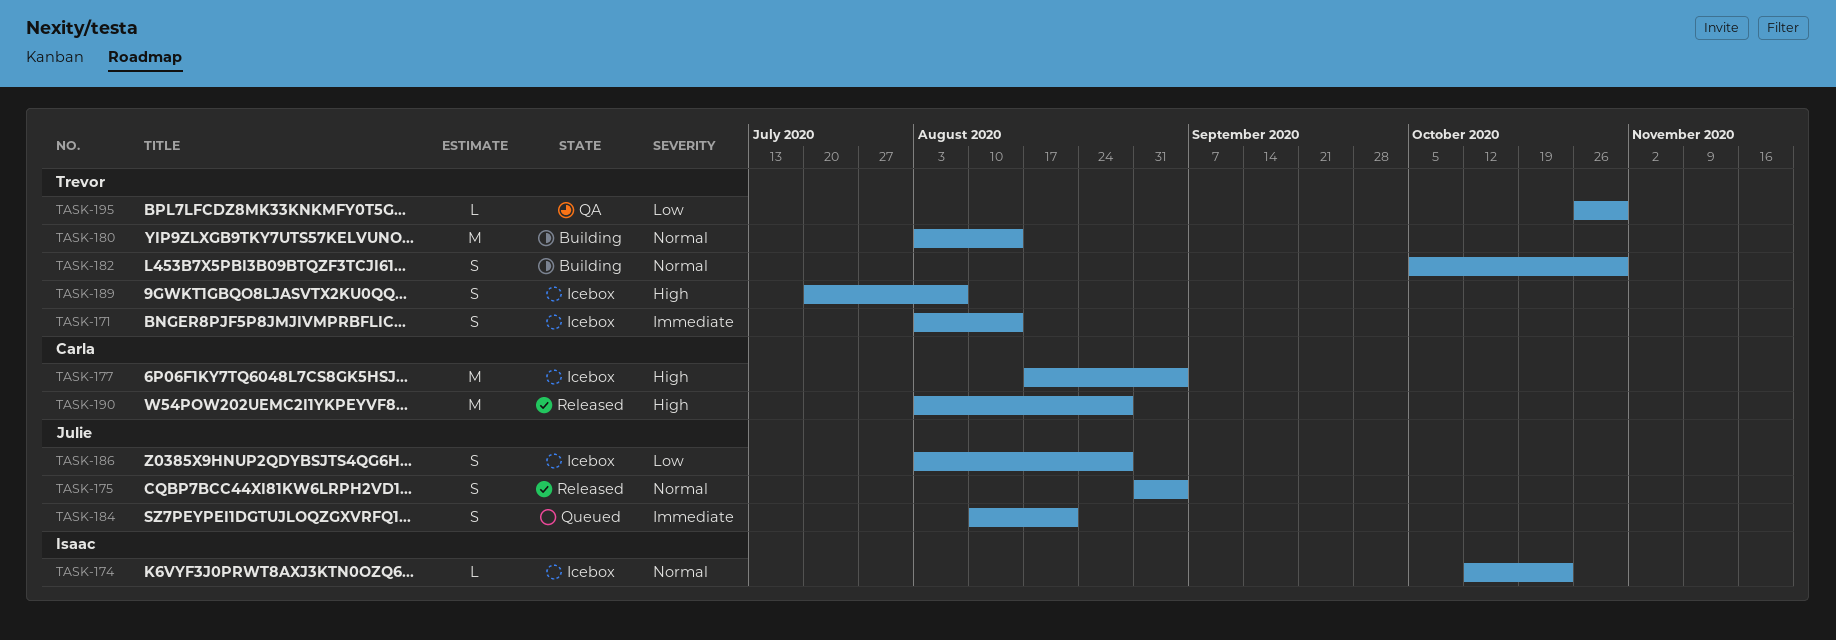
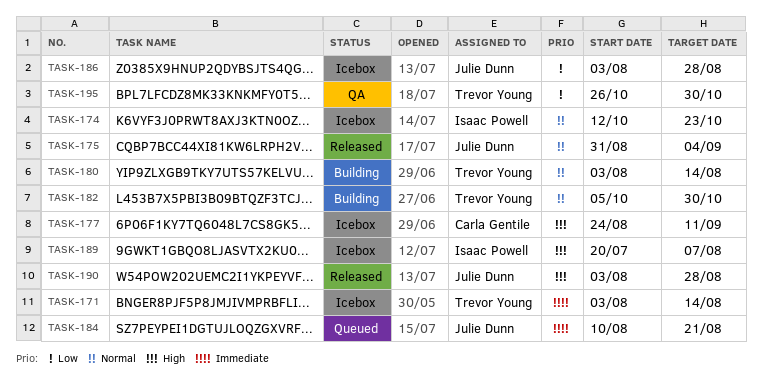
TASK-177, start: Aug 17 -> Aug 24
TASK-177, due: Sep 4 -> Sep 11
TASK-189, owner: Trevor Young -> Isaac Powell
TASK-190, owner: Carla Gentile -> Julie Dunn

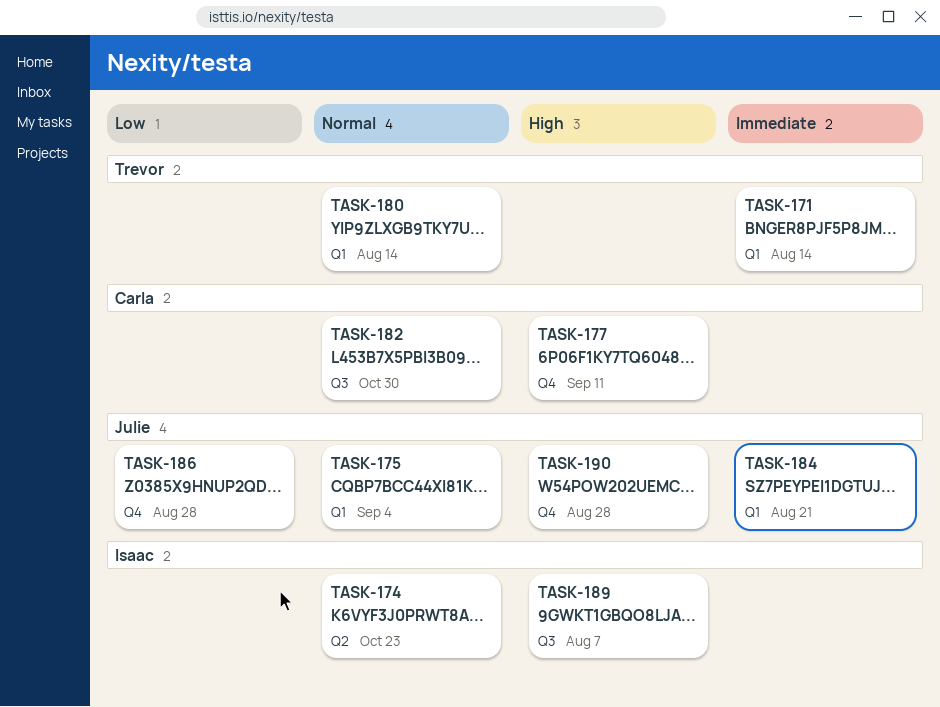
TASK-182, owner: Trevor Young -> Carla Gentile
TASK-195: present -> none

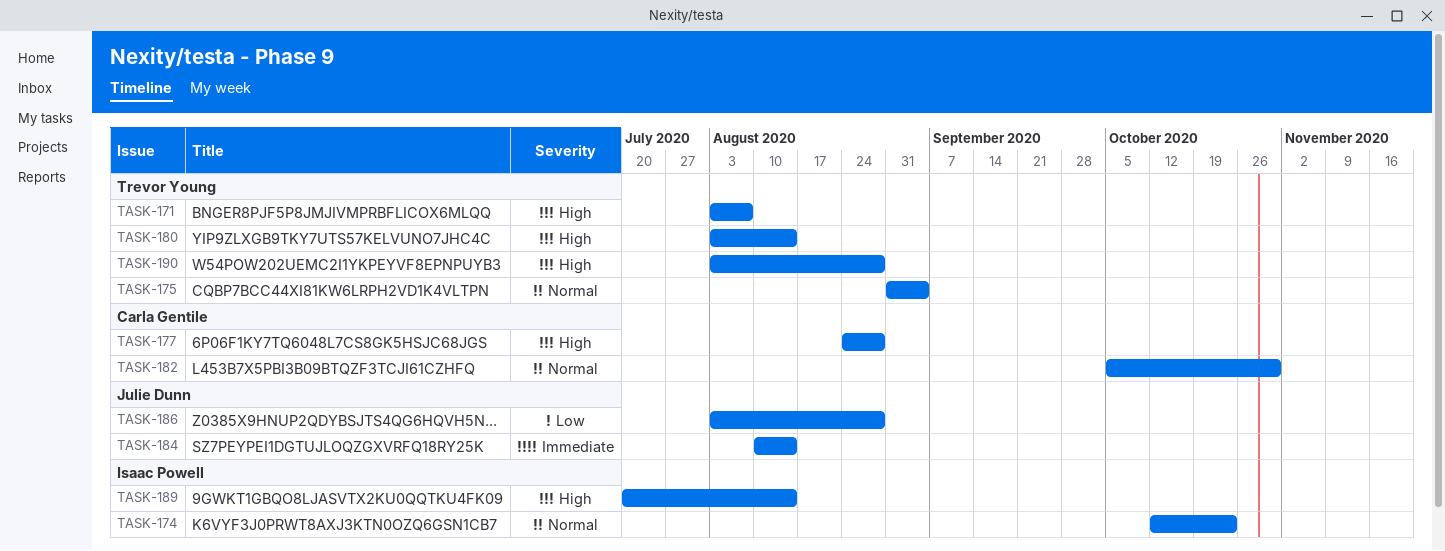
TASK-171, priority: Immediate -> High
TASK-171, due: Aug 14 -> Aug 7
TASK-175, owner: Julie Dunn -> Trevor Young
TASK-177, due: Sep 11 -> Aug 28
TASK-180, priority: Normal -> High
TASK-184, due: Aug 21 -> Aug 14
TASK-189, due: Aug 7 -> Aug 14
TASK-190, owner: Julie Dunn -> Trevor Young

